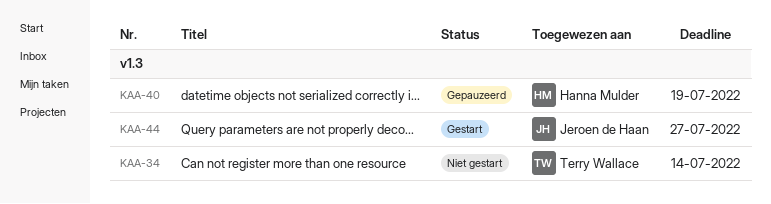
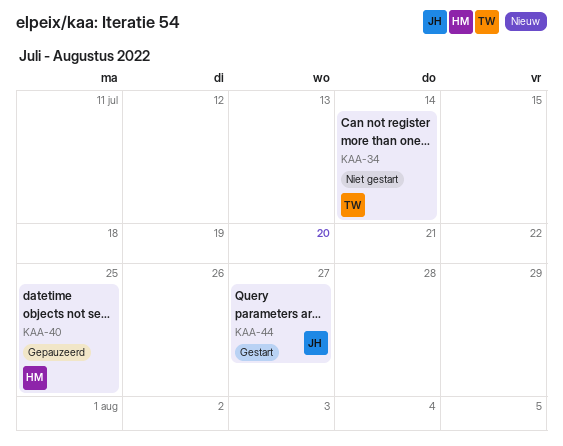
KAA-40, due: Jul 19 -> Jul 25

